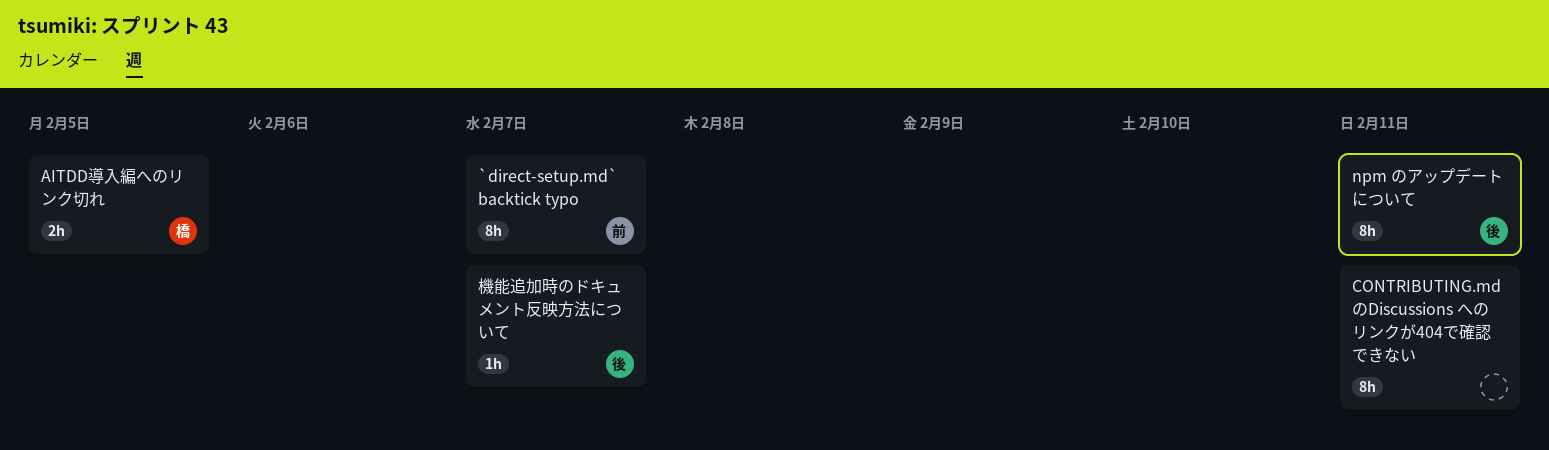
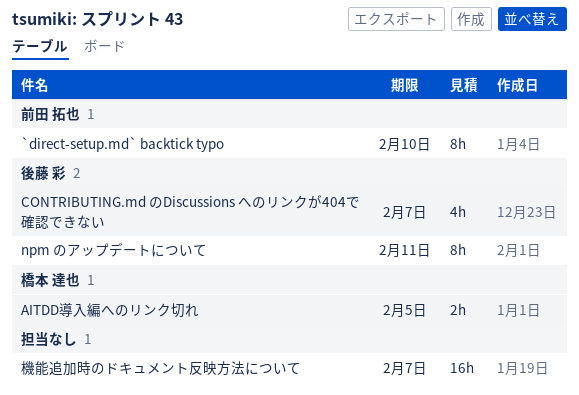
`direct-setup.md` backtick typo, due: Feb 7 -> Feb 10
CONTRIBUTING.md のDiscussions へのリンクが404で確認できない, owner: none -> 後藤 彩
CONTRIBUTING.md のDiscussions へのリンクが404で確認できない, estimate: 8h -> 4h
CONTRIBUTING.md のDiscussions へのリンクが404で確認できない, due: Feb 11 -> Feb 7
機能追加時のドキュメント反映方法について, owner: 後藤 彩 -> none
機能追加時のドキュメント反映方法について, estimate: 1h -> 16h

